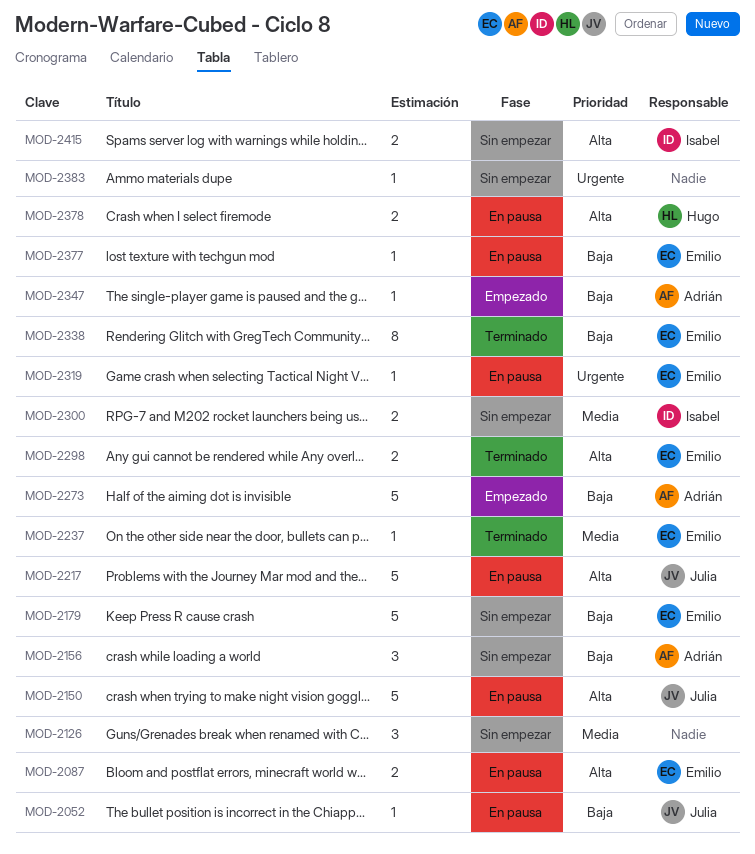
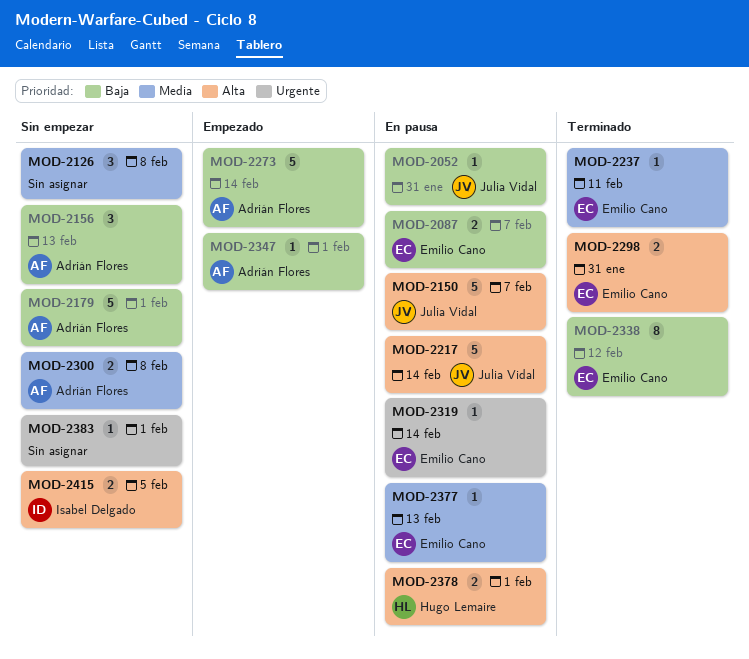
MOD-2087, priority: Alta -> Baja
MOD-2179, owner: Emilio Cano -> Adrián Flores
MOD-2300, owner: Isabel Delgado -> Adrián Flores
MOD-2377, priority: Baja -> Media

